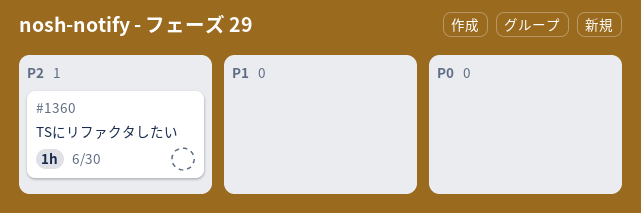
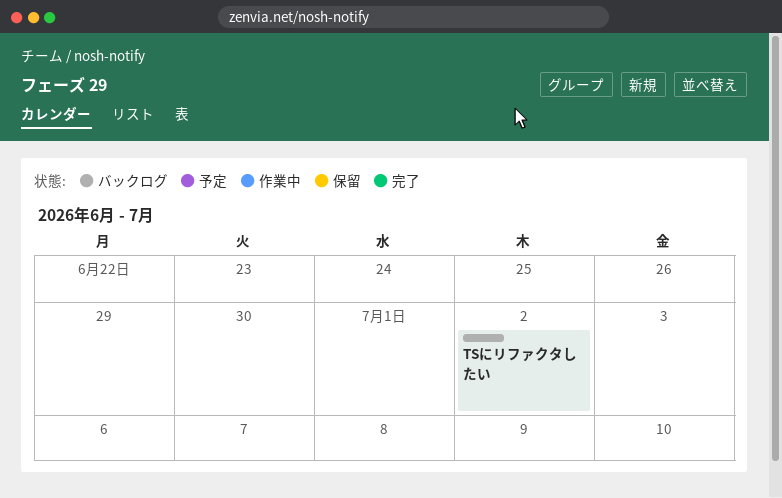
TSにリファクタしたい, due: Jun 30 -> Jul 2

